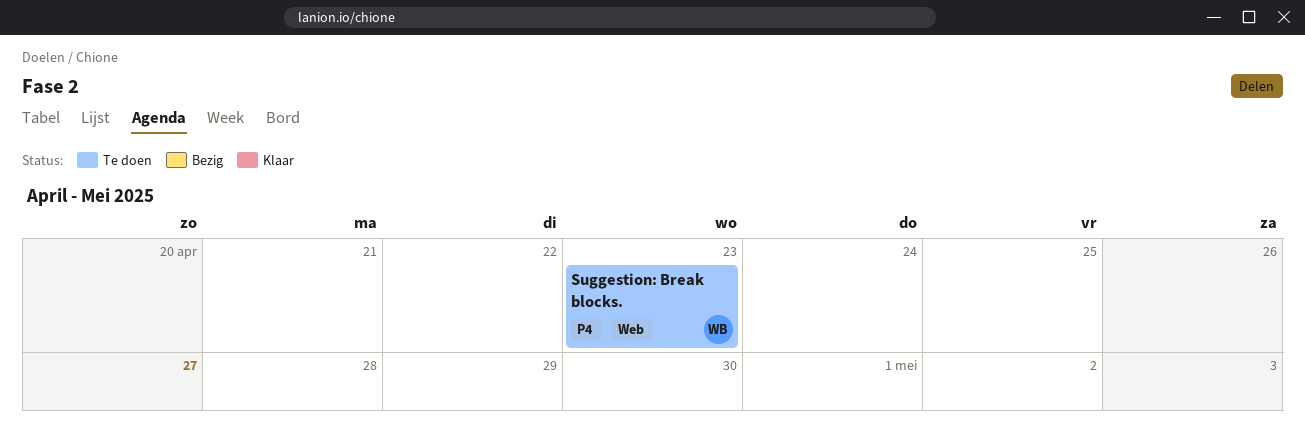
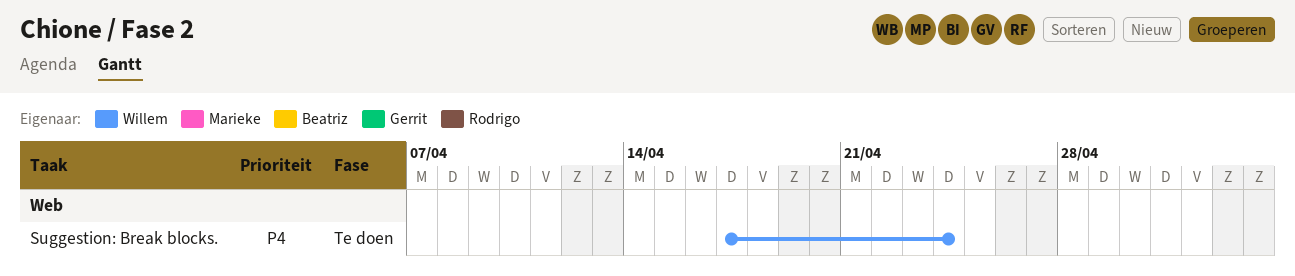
Suggestion: Break blocks., due: Apr 23 -> Apr 24

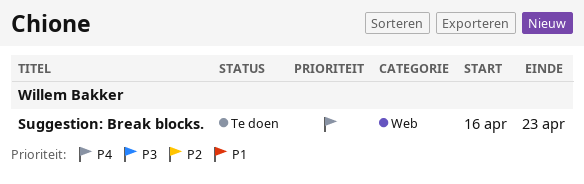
Suggestion: Break blocks., start: Apr 17 -> Apr 16
Suggestion: Break blocks., due: Apr 24 -> Apr 23

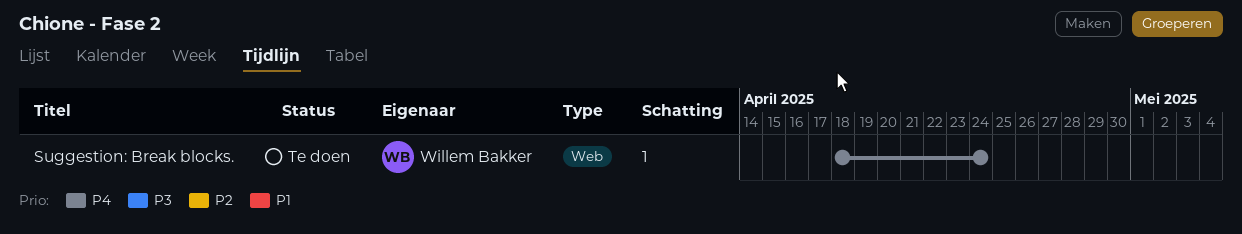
Suggestion: Break blocks., start: Apr 16 -> Apr 18
Suggestion: Break blocks., due: Apr 23 -> Apr 24

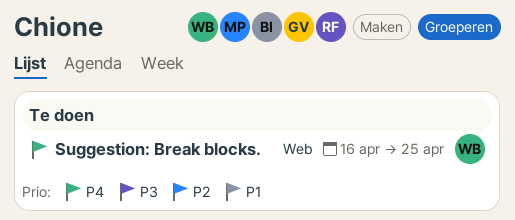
Suggestion: Break blocks., start: Apr 18 -> Apr 16
Suggestion: Break blocks., due: Apr 24 -> Apr 25

